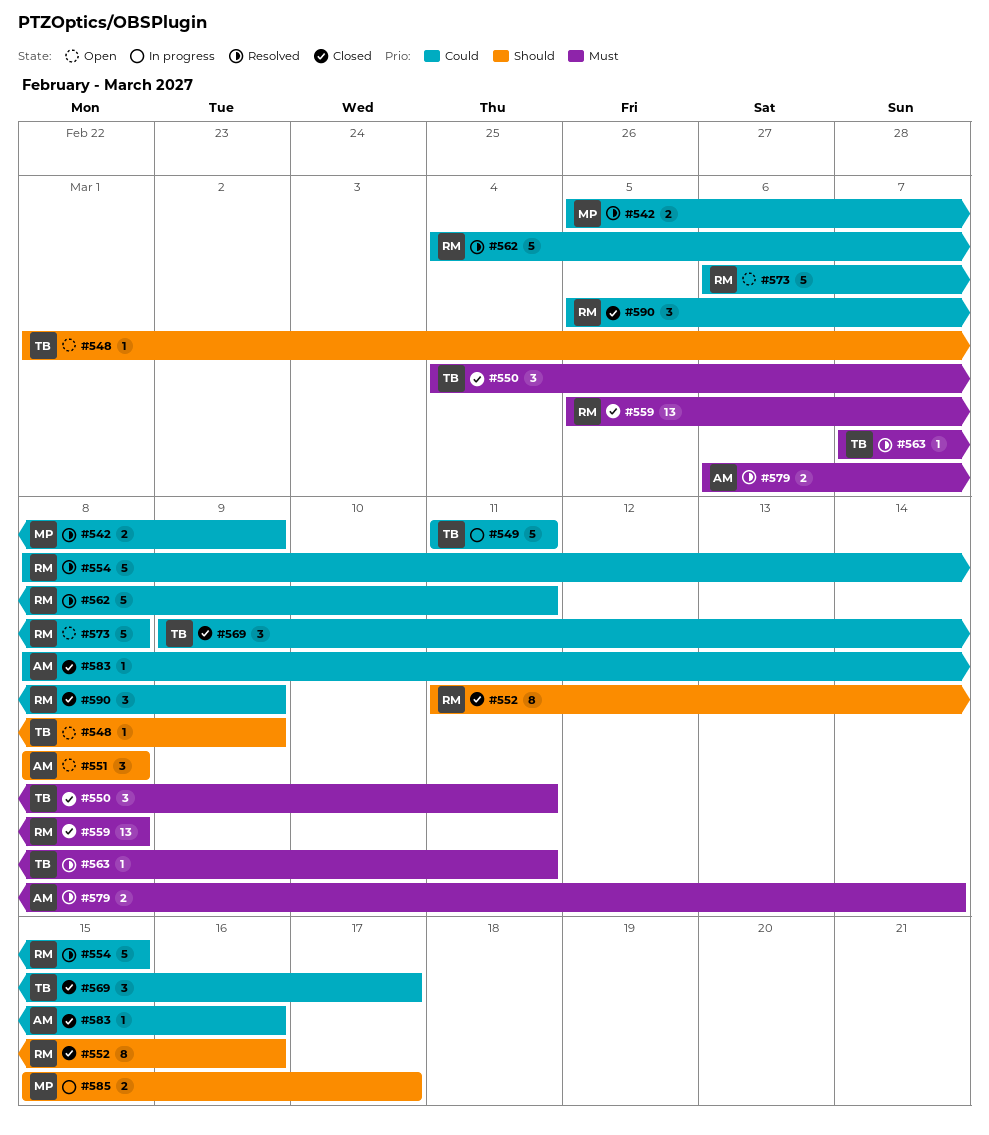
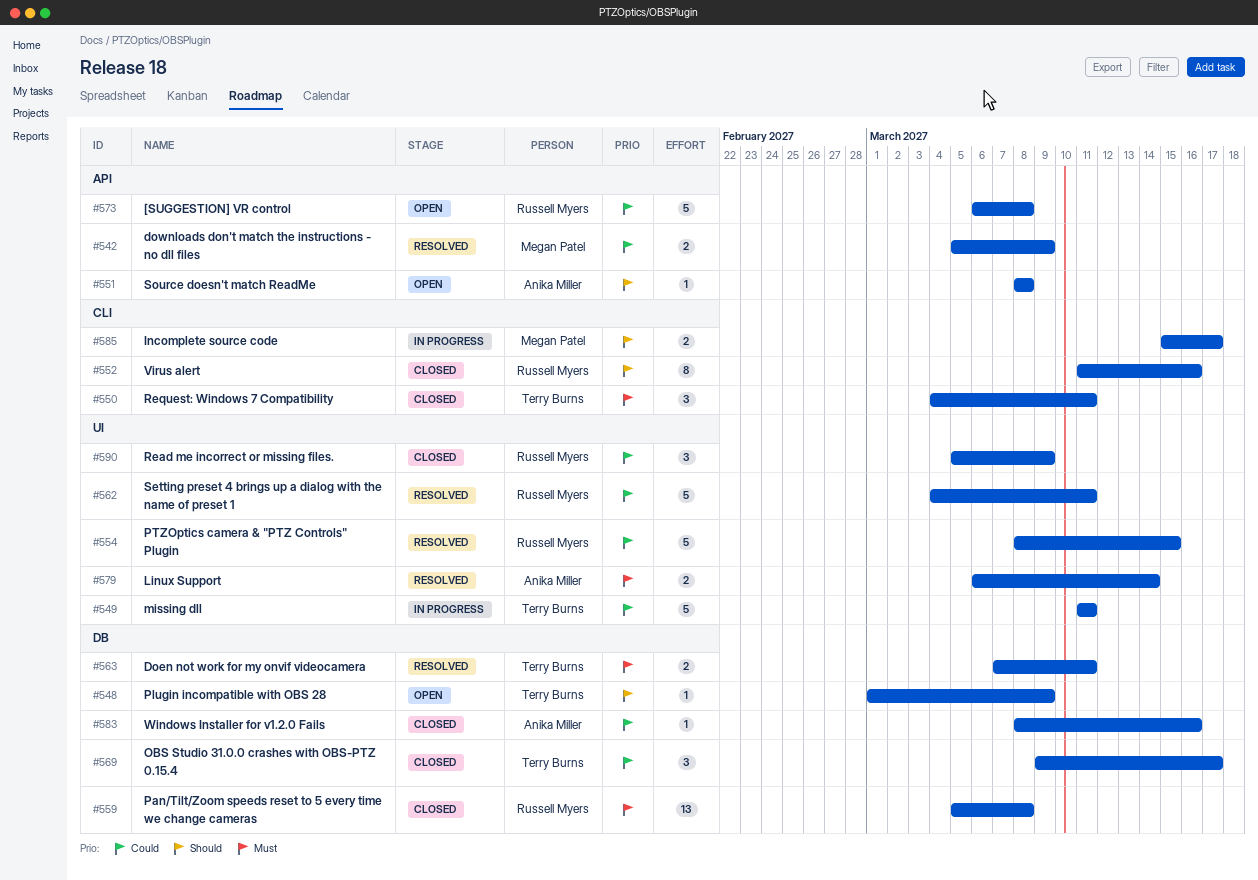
#551, estimate: 3 -> 1
#563, estimate: 1 -> 2

